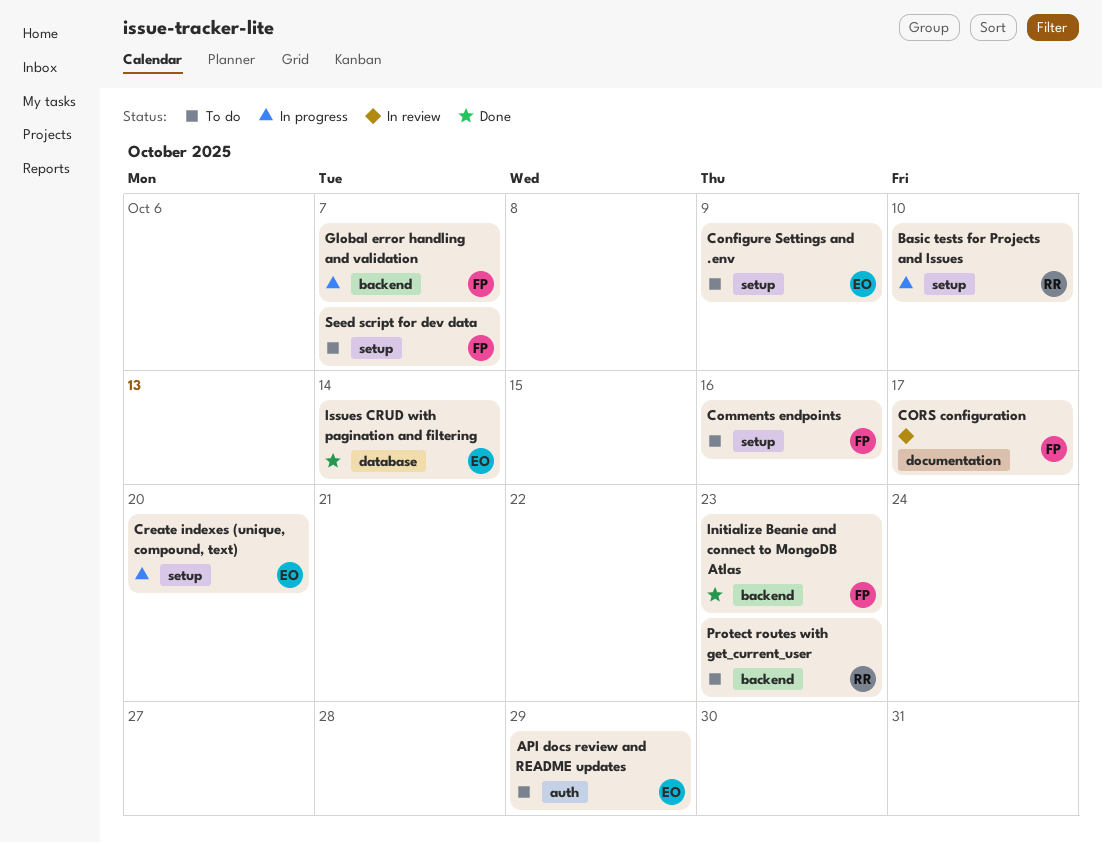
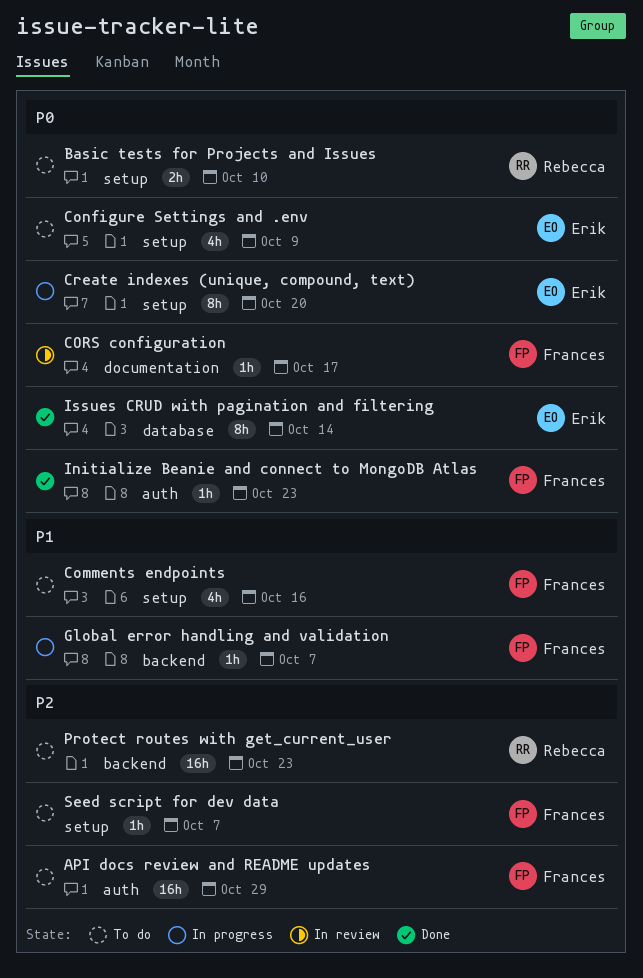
API docs review and README updates, owner: Erik -> Frances
Basic tests for Projects and Issues, status: In progress -> To do
Initialize Beanie and connect to MongoDB Atlas, label: backend -> auth

